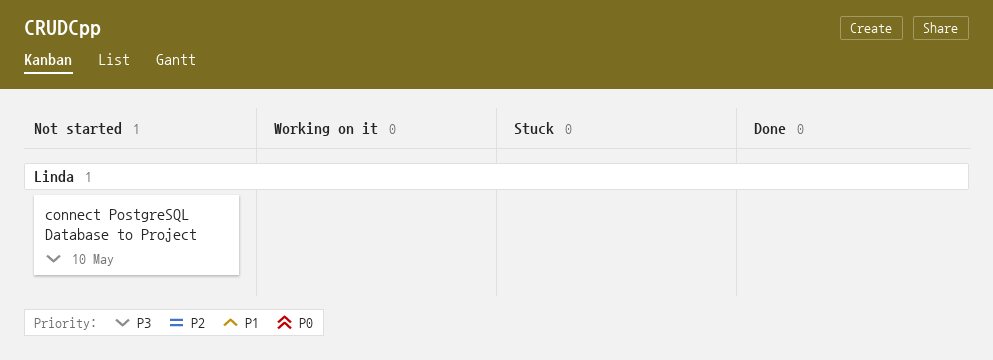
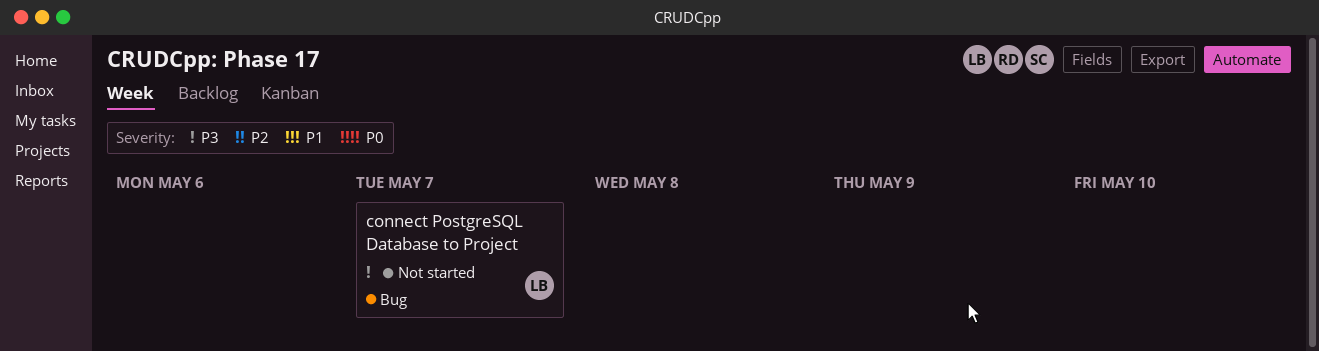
connect PostgreSQL Database to Project, due: May 10 -> May 7

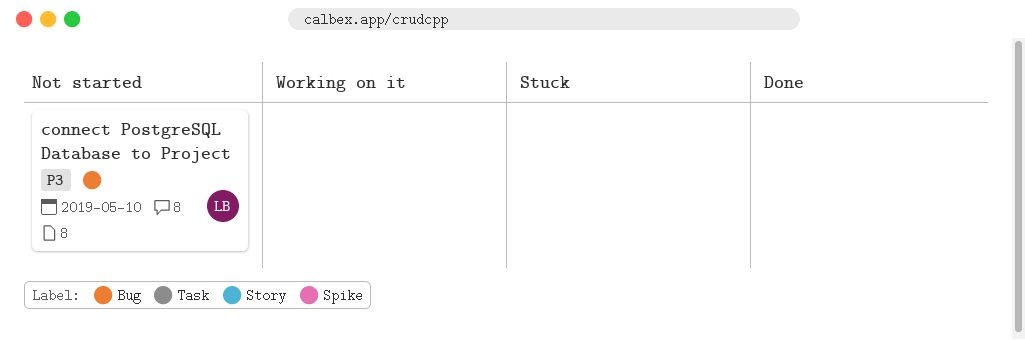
connect PostgreSQL Database to Project, due: May 7 -> May 10

